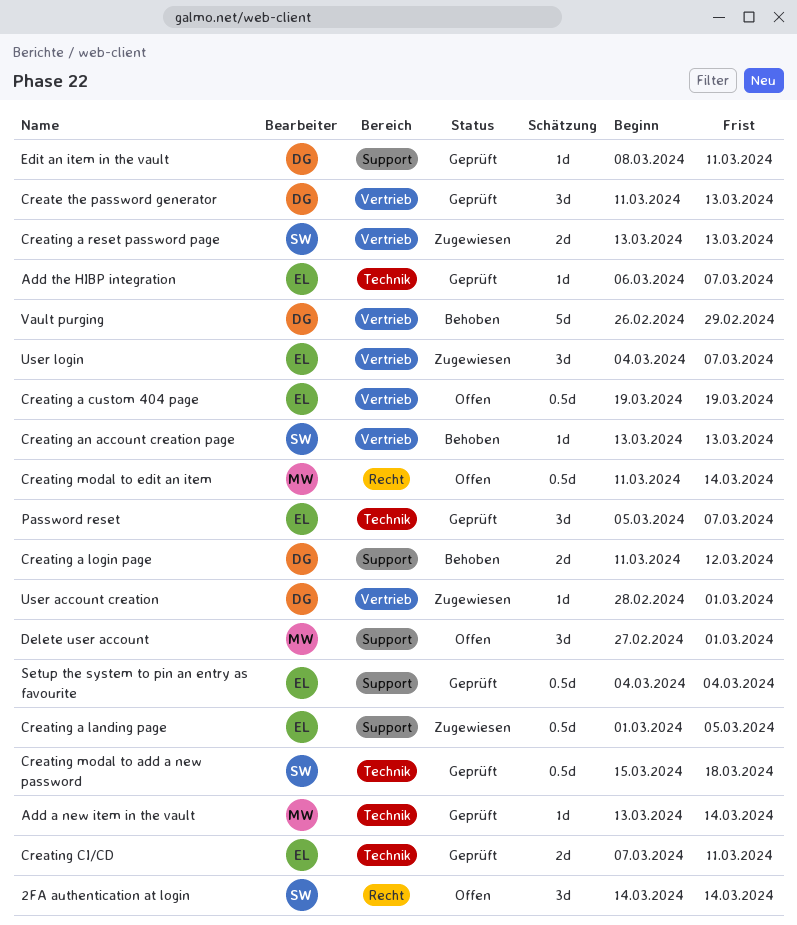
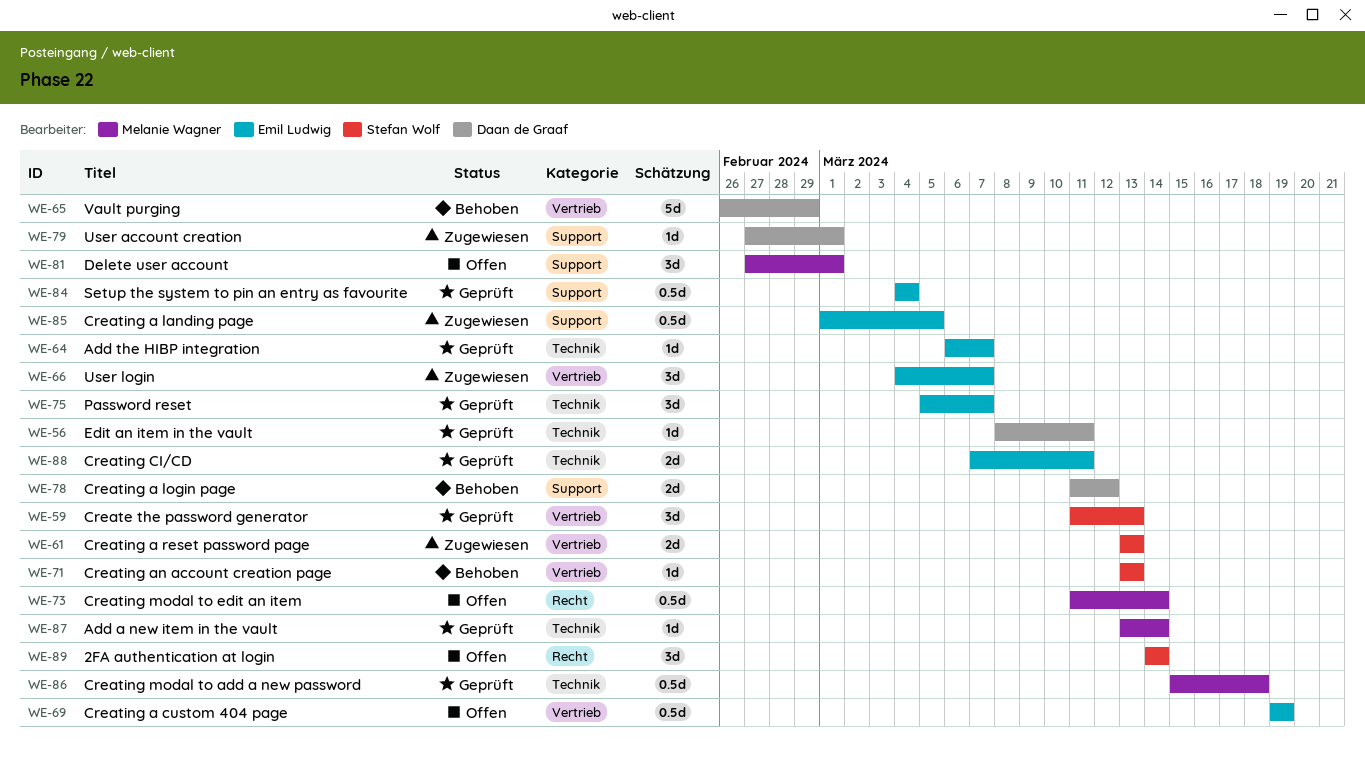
Create the password generator, owner: Daan de Graaf -> Stefan Wolf
Creating modal to add a new password, owner: Stefan Wolf -> Melanie Wagner
Edit an item in the vault, label: Support -> Technik
User account creation, label: Vertrieb -> Support
User account creation, start: Feb 28 -> Feb 27

